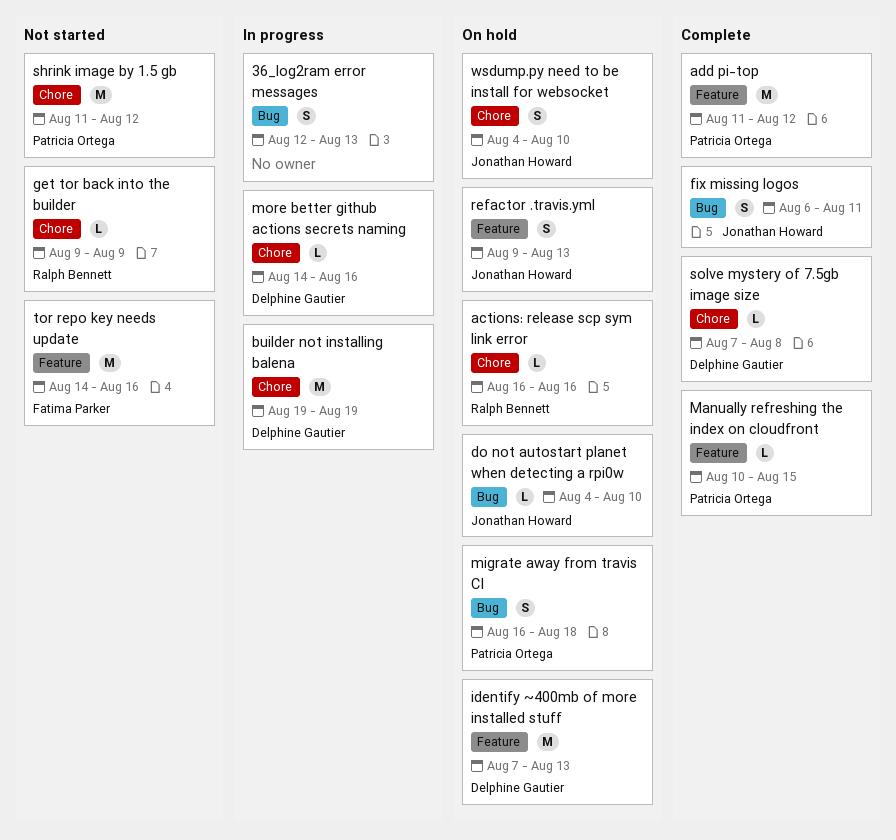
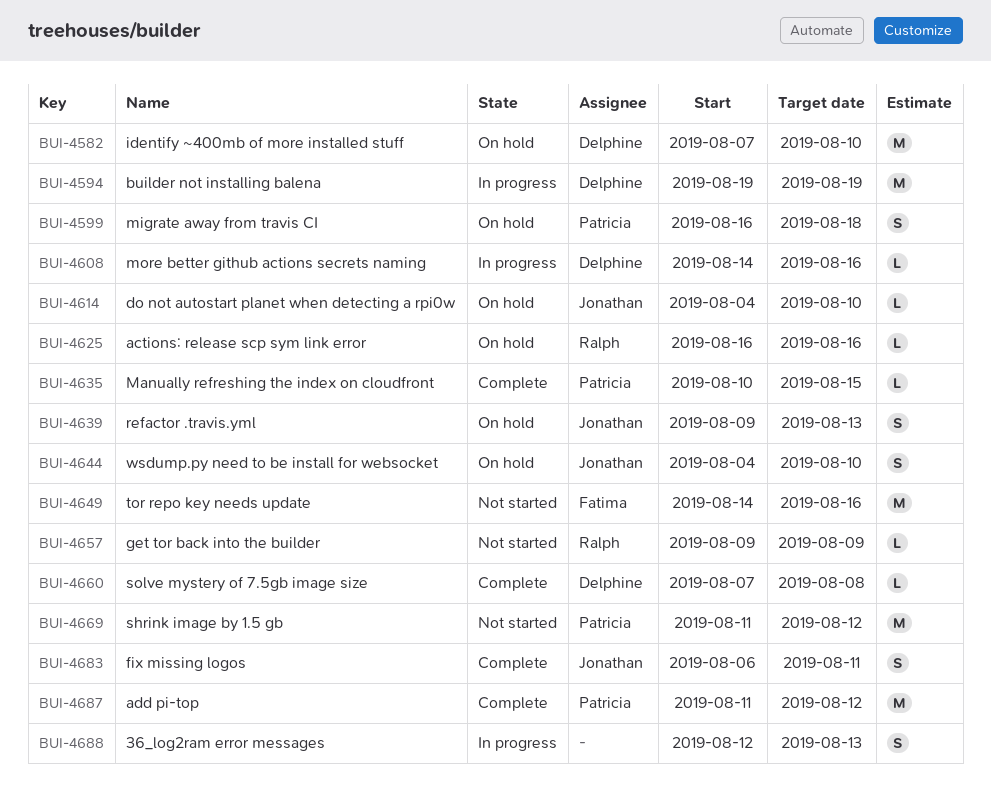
identify ~400mb of more installed stuff, due: Aug 13 -> Aug 10

